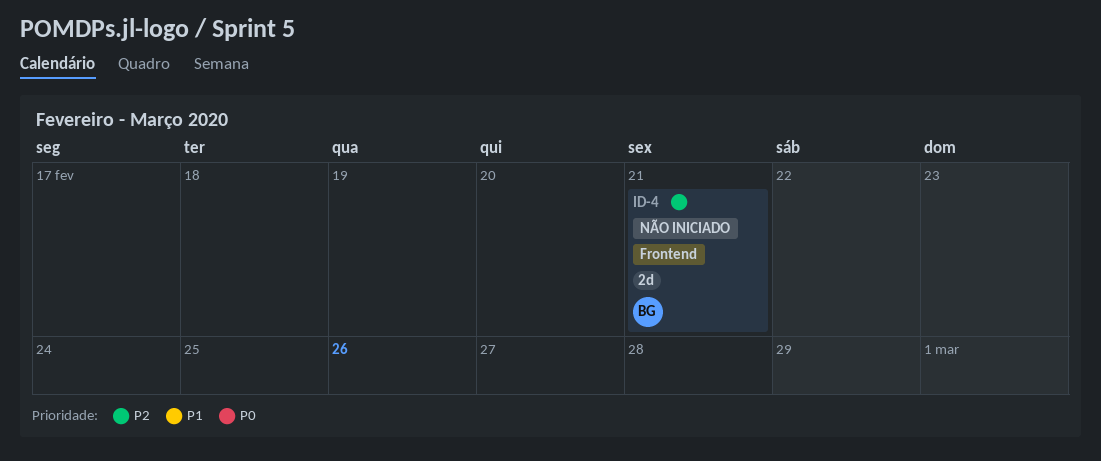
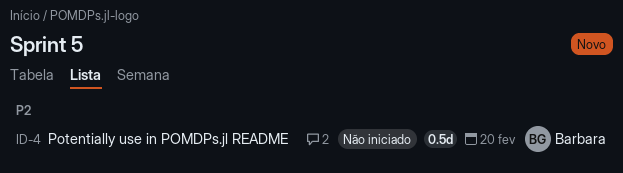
ID-4, estimate: 2d -> 0.5d
ID-4, due: Feb 21 -> Feb 20

